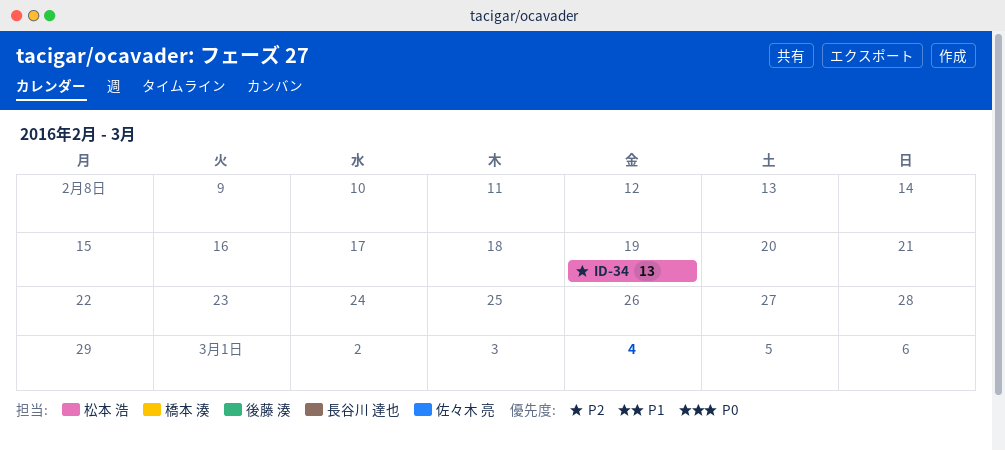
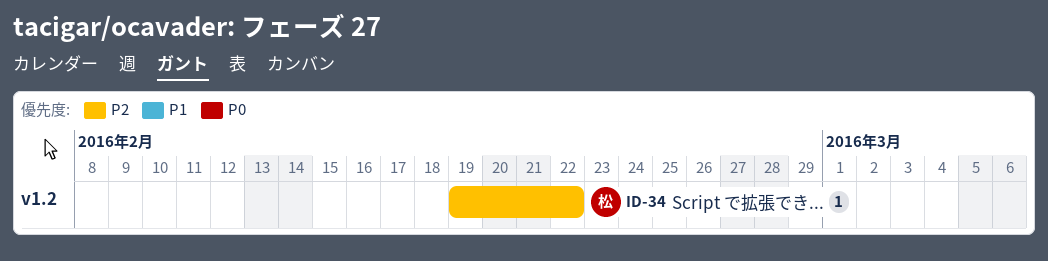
ID-34, estimate: 13 -> 1
ID-34, due: Feb 19 -> Feb 22

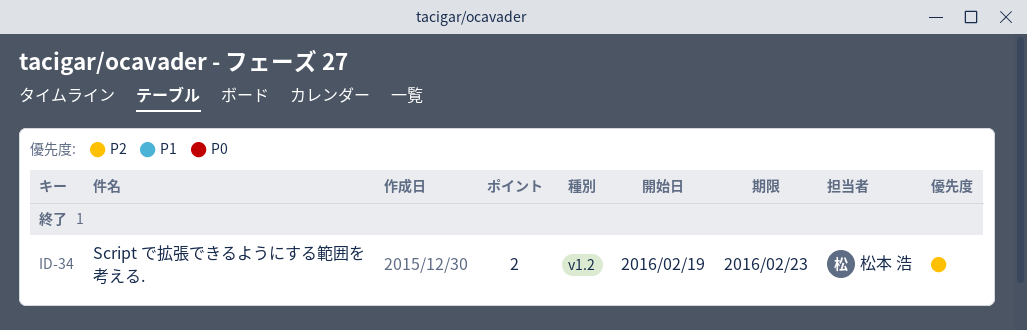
ID-34, estimate: 1 -> 2
ID-34, due: Feb 22 -> Feb 23

